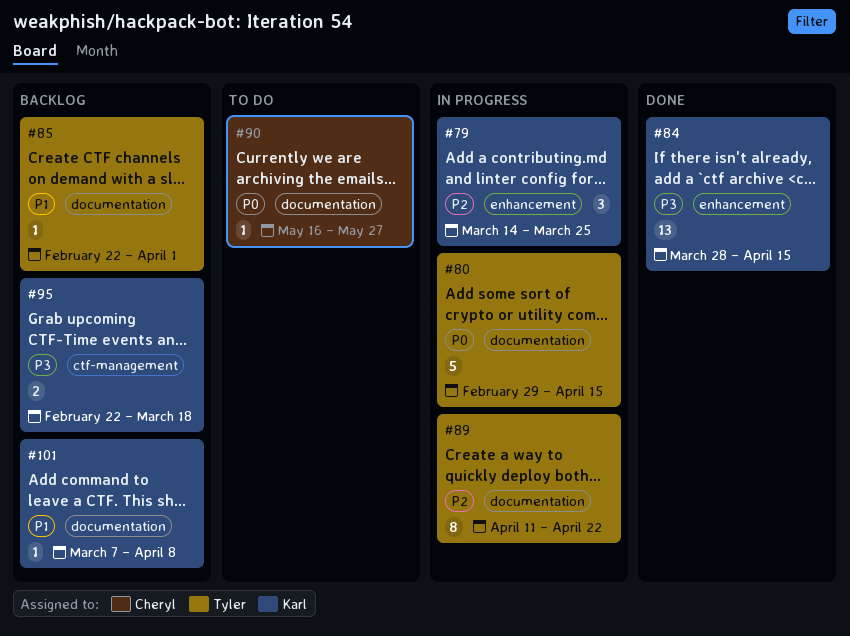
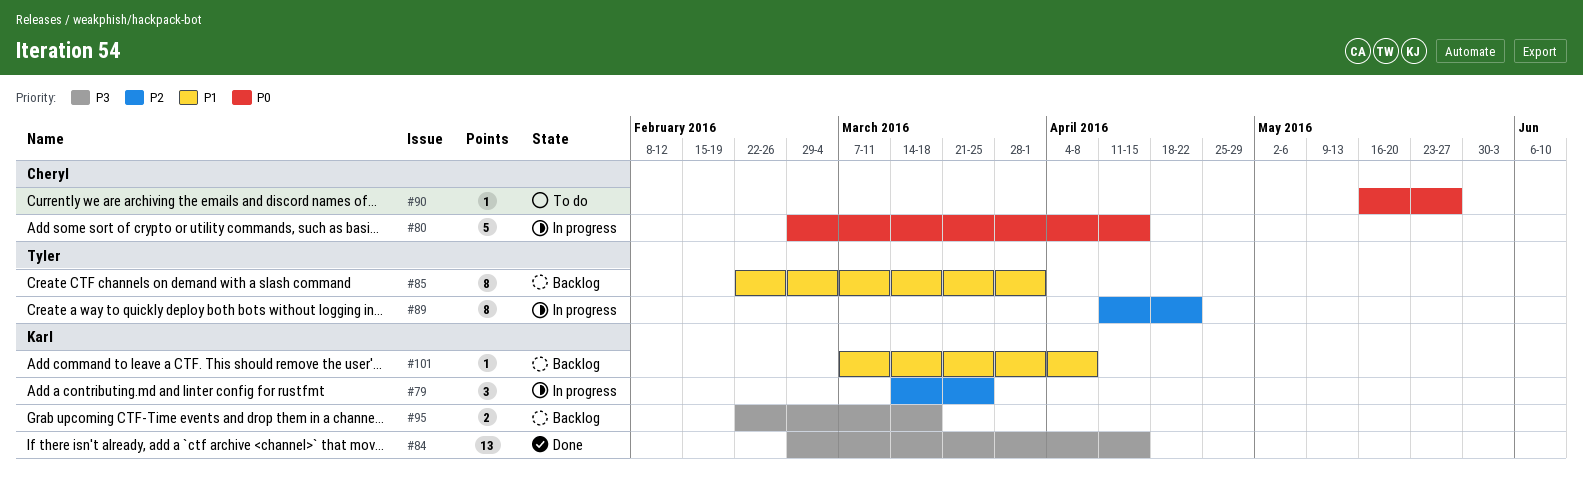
#80, owner: Tyler -> Cheryl
#84, start: Mar 28 -> Feb 29
#85, estimate: 1 -> 8

